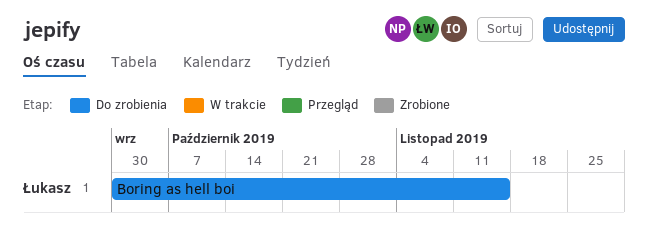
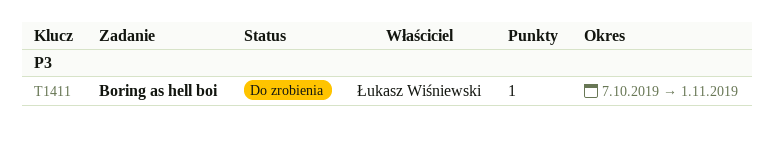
Boring as hell boi, start: Sep 30 -> Oct 7
Boring as hell boi, due: Nov 15 -> Nov 1

